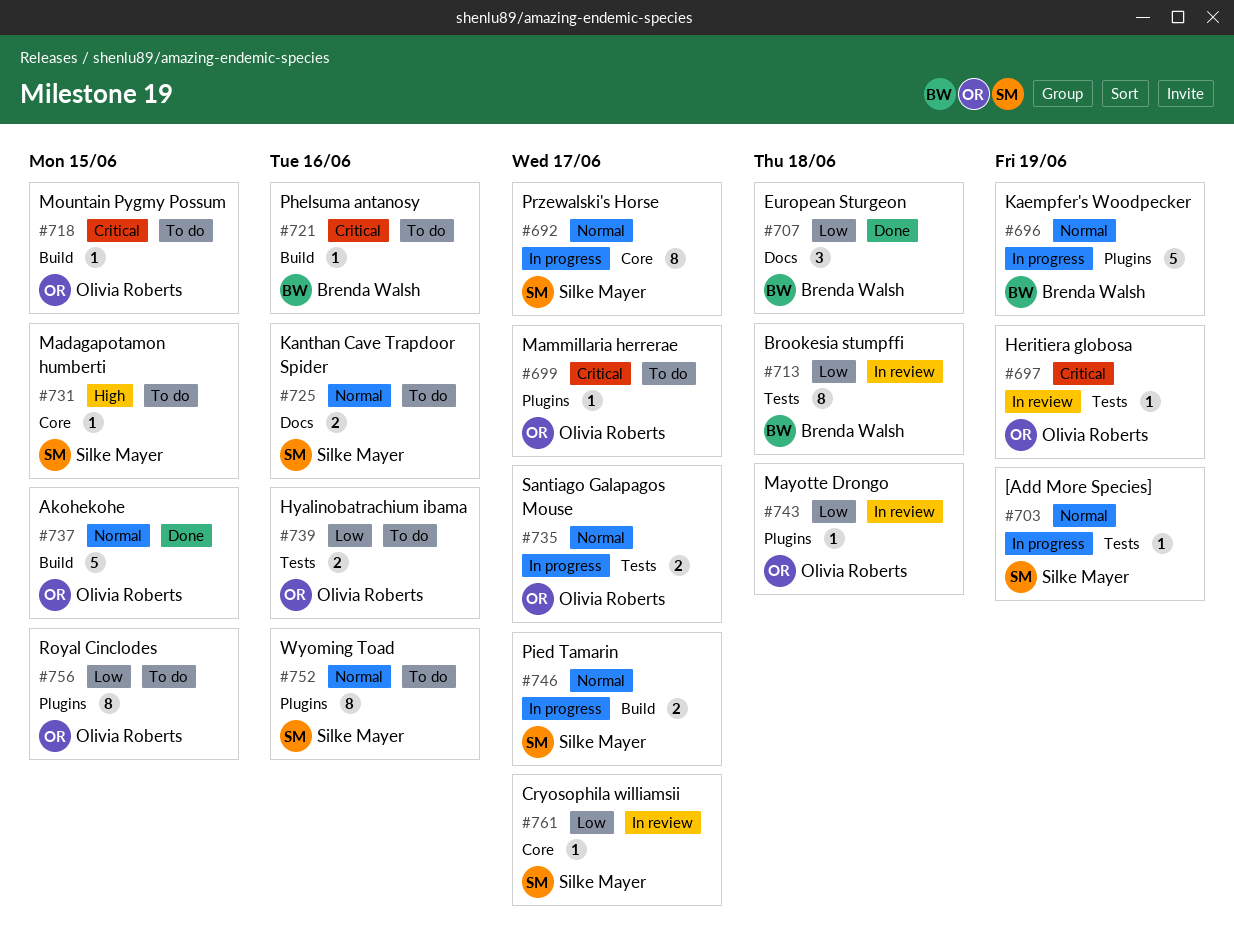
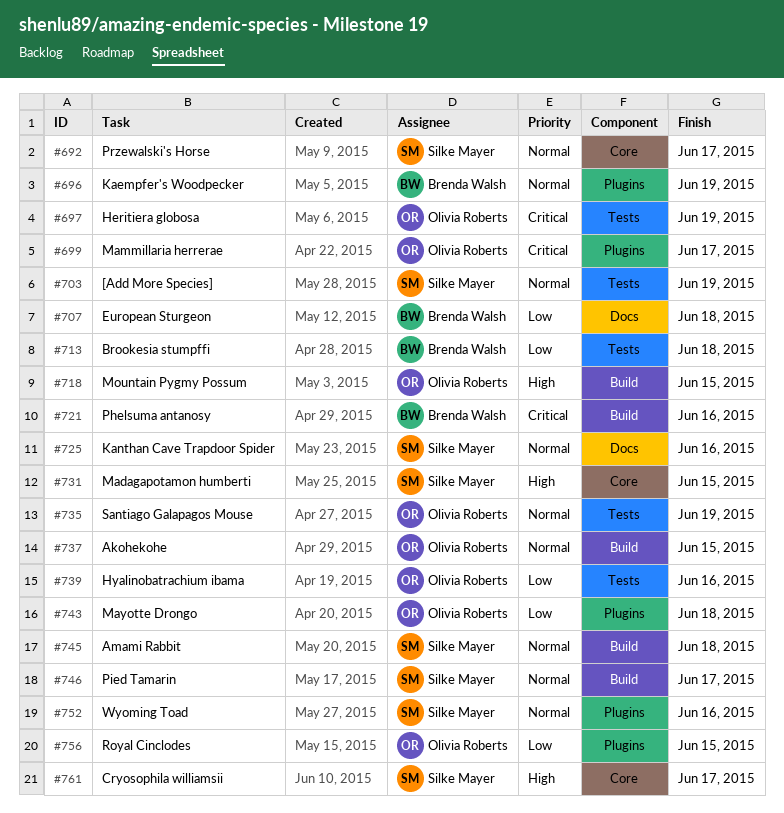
#718, priority: Critical -> High
#735, due: Jun 17 -> Jun 19
#745: none -> present
#761, priority: Low -> High

